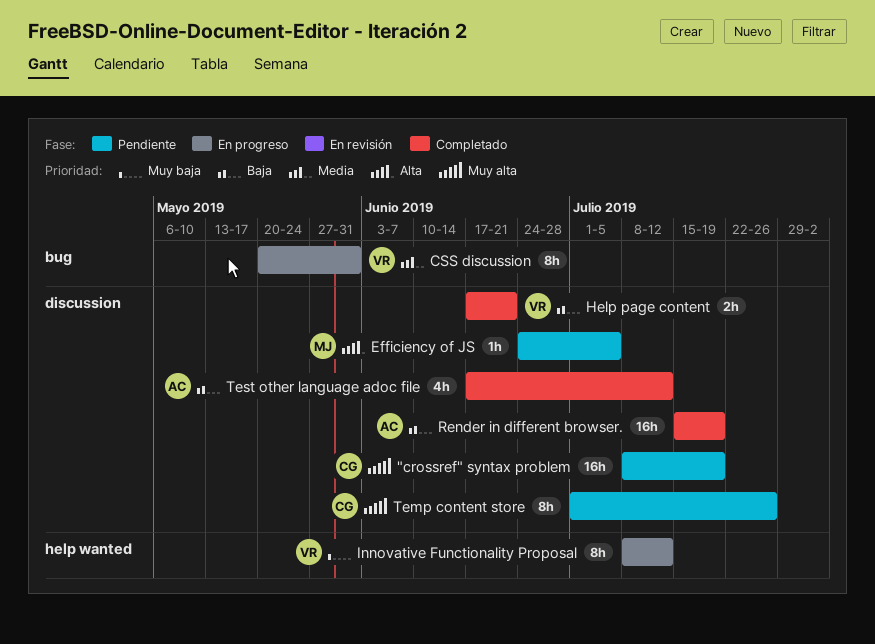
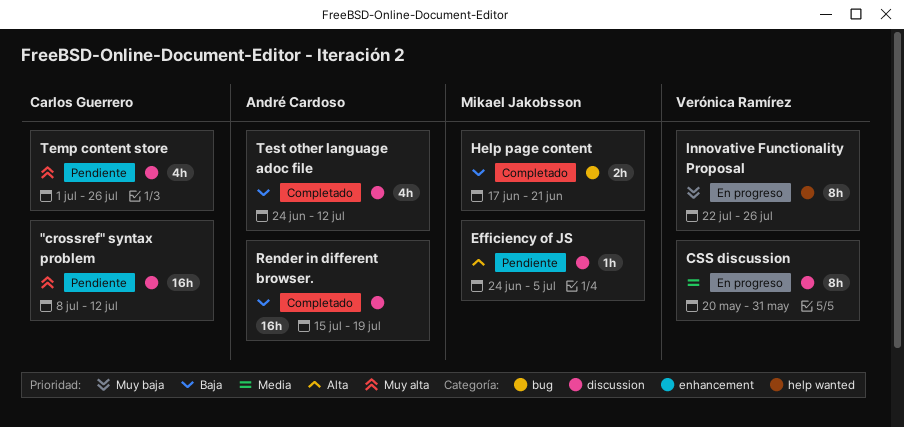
"crossref" syntax problem, due: Jul 19 -> Jul 12
CSS discussion, label: bug -> discussion
Help page content, owner: Verónica Ramírez -> Mikael Jakobsson
Help page content, label: discussion -> bug
Innovative Functionality Proposal, start: Jul 8 -> Jul 22
Innovative Functionality Proposal, due: Jul 12 -> Jul 26
Temp content store, estimate: 8h -> 4h
Test other language adoc file, start: Jun 17 -> Jun 24

